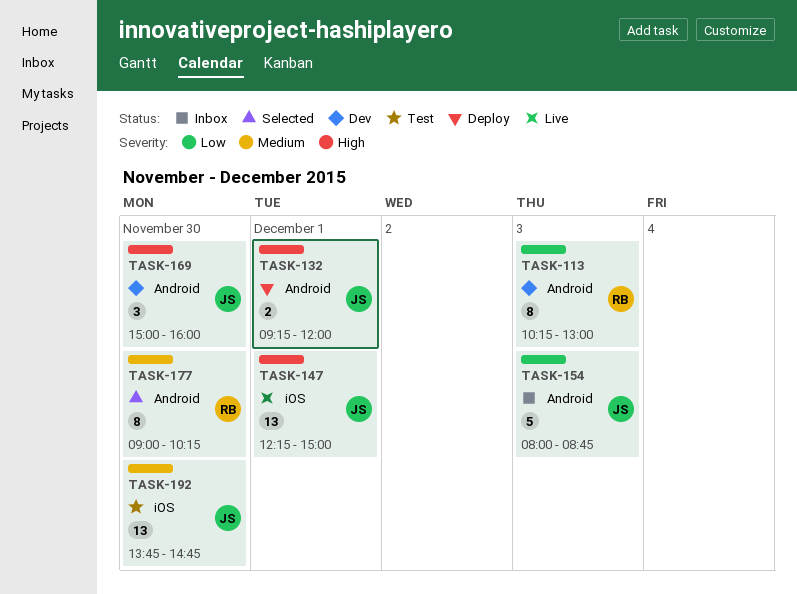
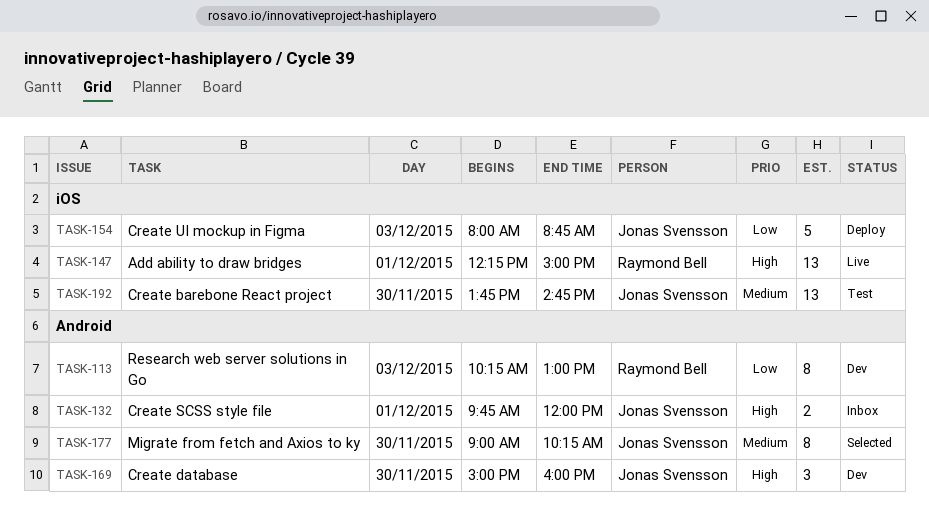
TASK-132, status: Deploy -> Inbox
TASK-132, begins: 09:15 -> 09:45
TASK-147, owner: Jonas Svensson -> Raymond Bell
TASK-154, status: Inbox -> Deploy
TASK-154, label: Android -> iOS
TASK-177, owner: Raymond Bell -> Jonas Svensson

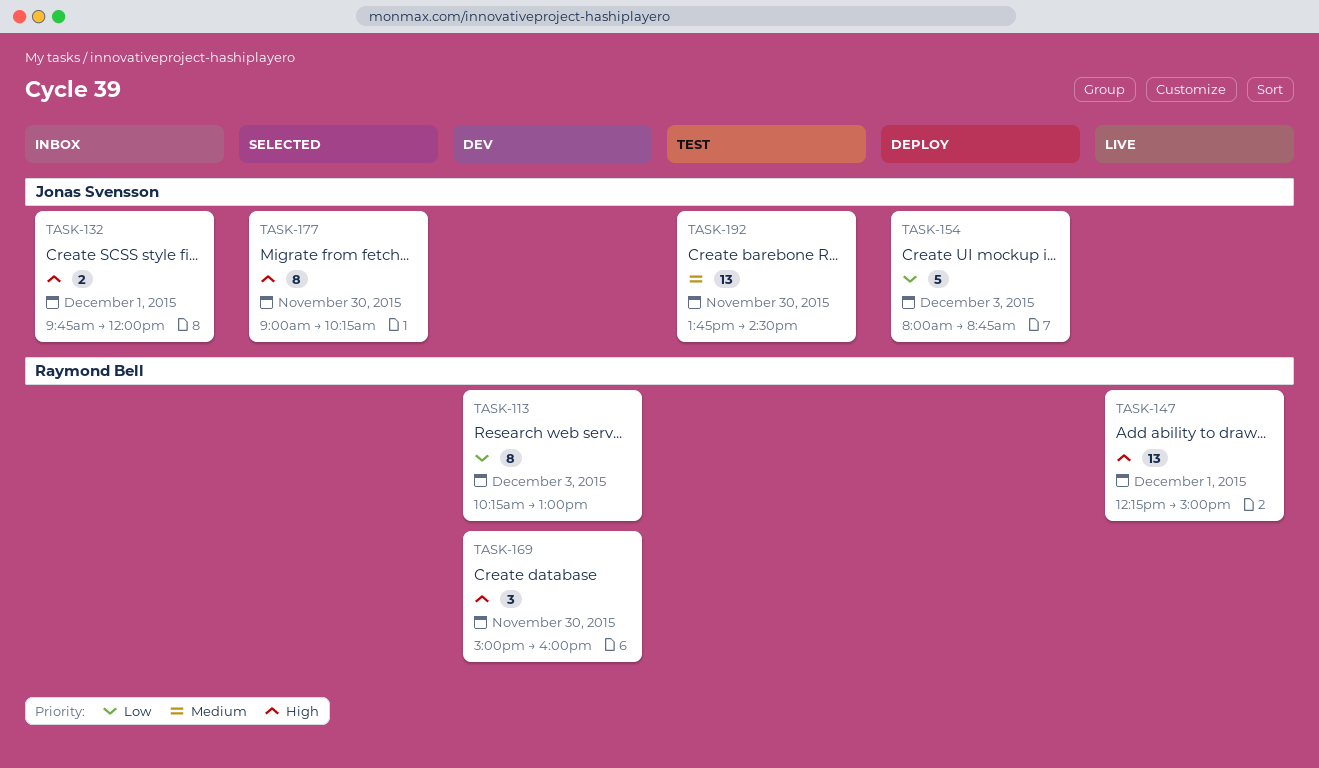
TASK-169, owner: Jonas Svensson -> Raymond Bell
TASK-177, priority: Medium -> High
TASK-192, ends: 14:45 -> 14:30

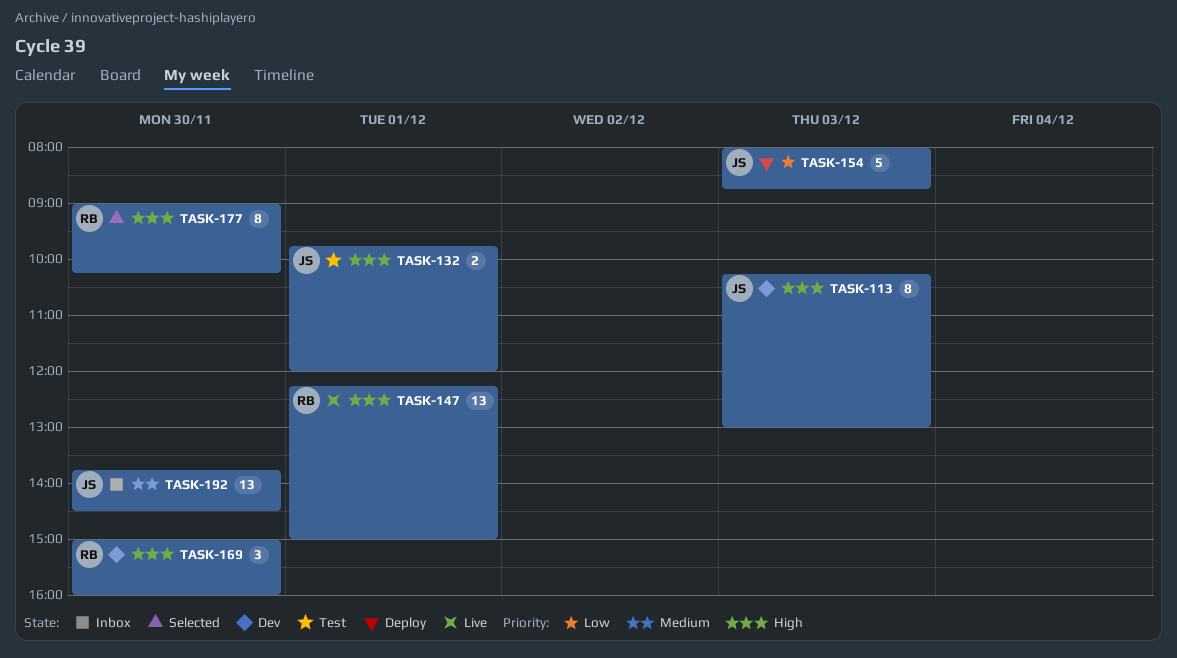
TASK-113, owner: Raymond Bell -> Jonas Svensson
TASK-113, priority: Low -> High
TASK-132, status: Inbox -> Test
TASK-177, owner: Jonas Svensson -> Raymond Bell
TASK-192, status: Test -> Inbox

